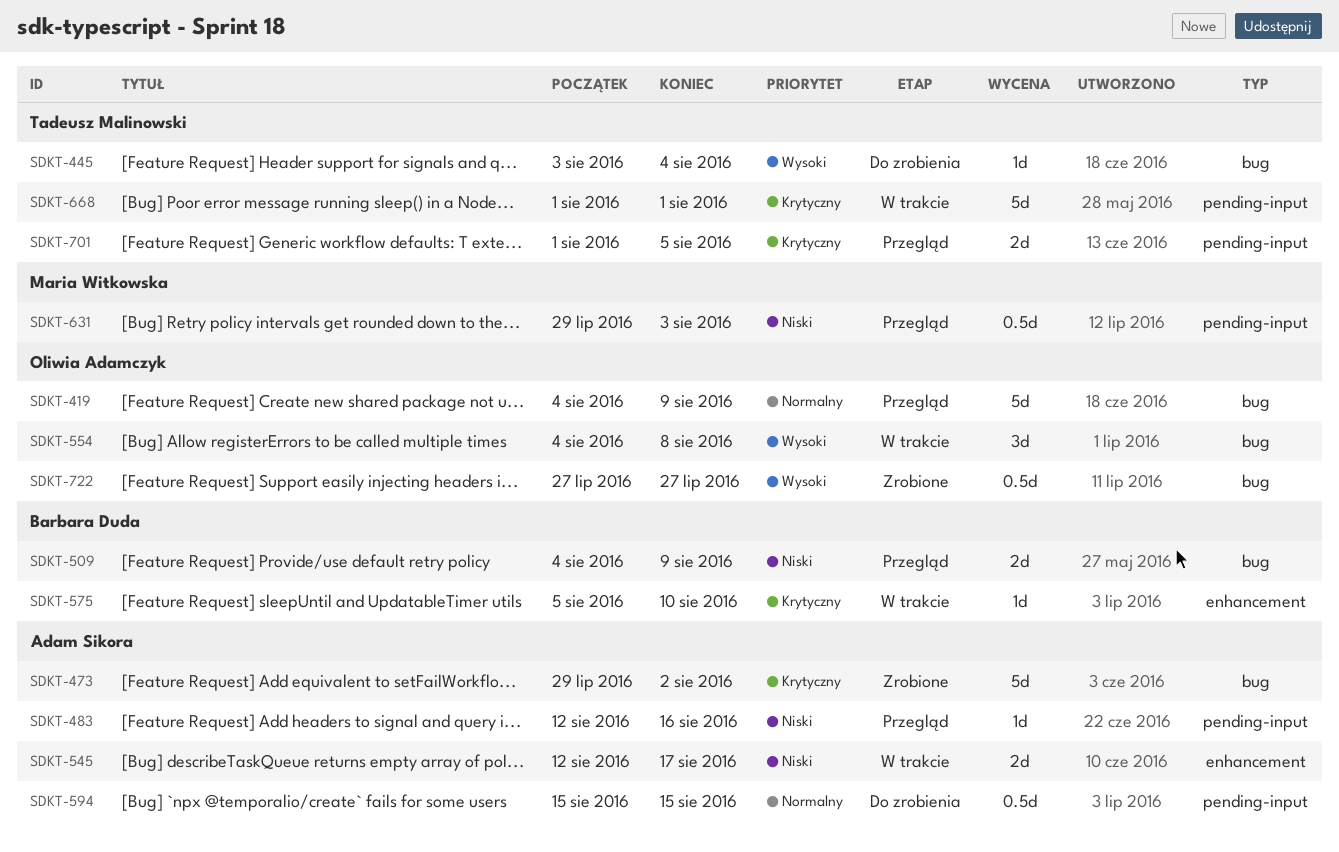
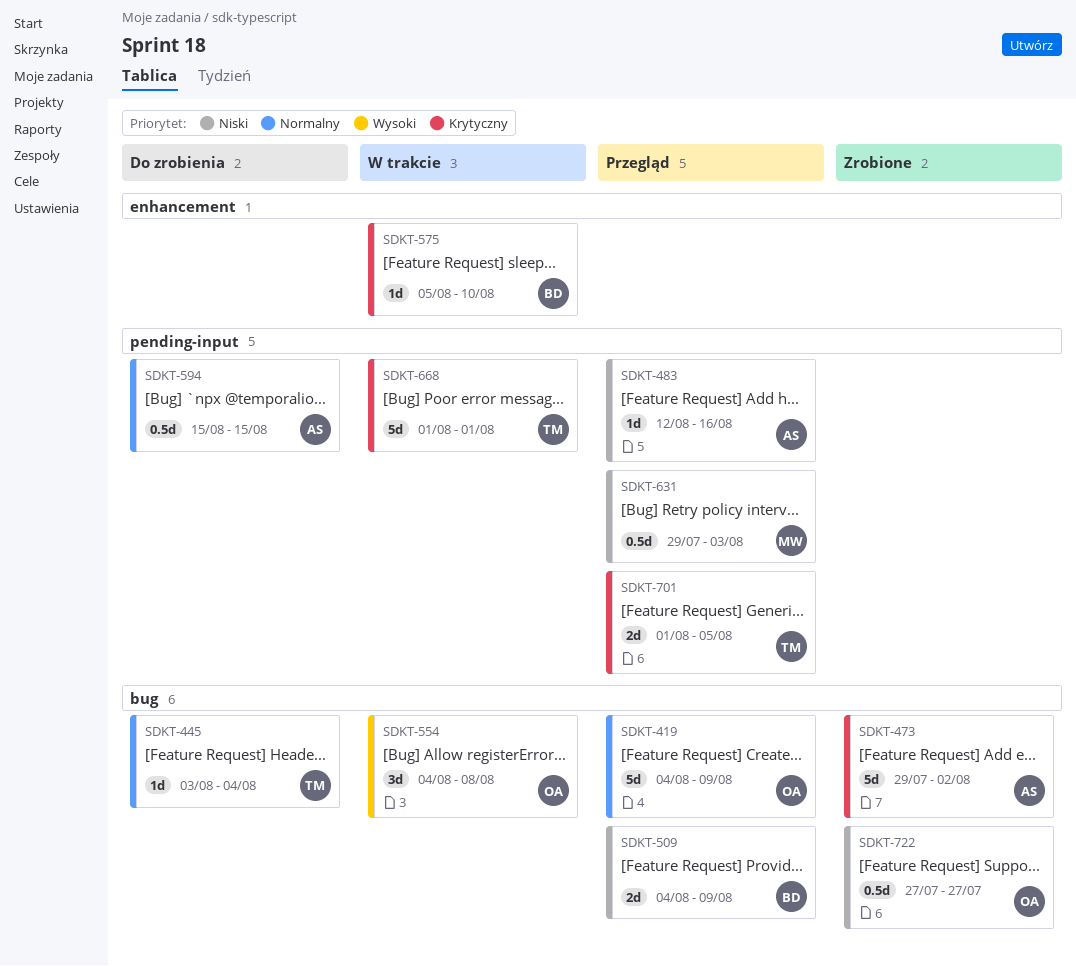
SDKT-445, priority: Wysoki -> Normalny
SDKT-545: present -> none
SDKT-722, priority: Wysoki -> Niski

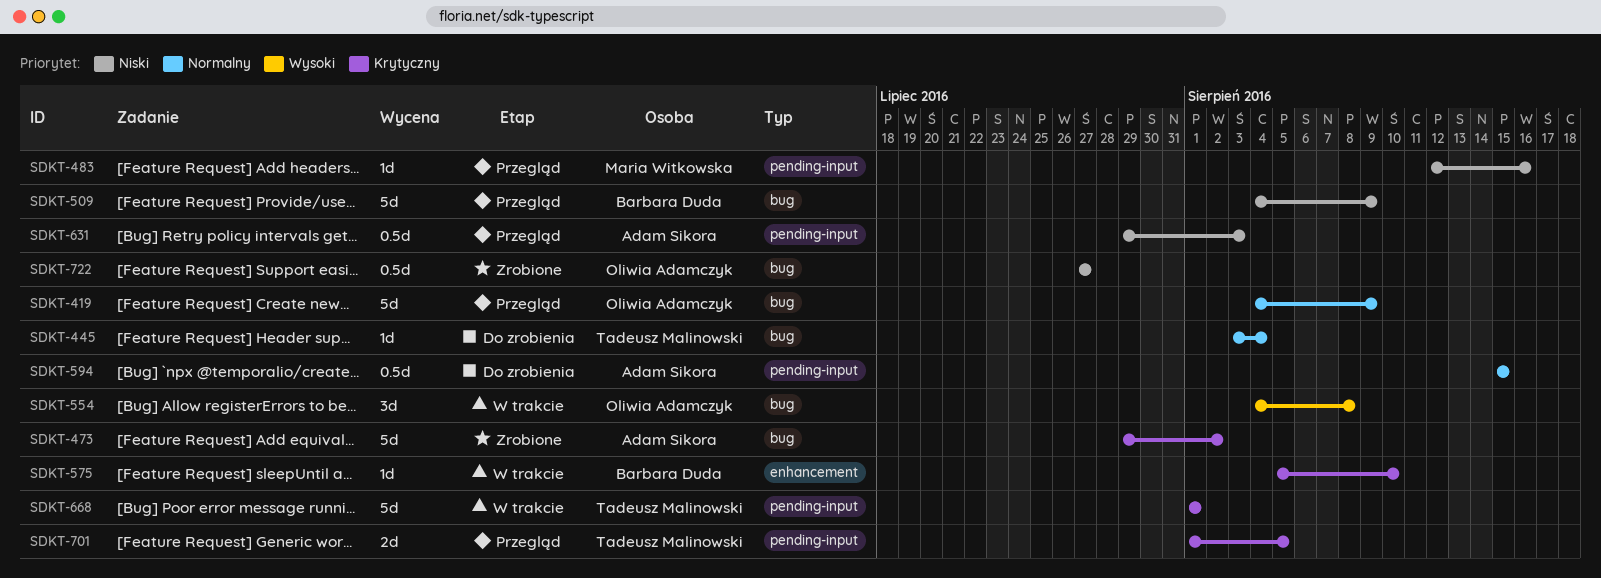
SDKT-483, owner: Adam Sikora -> Maria Witkowska
SDKT-509, estimate: 2d -> 5d
SDKT-631, owner: Maria Witkowska -> Adam Sikora

